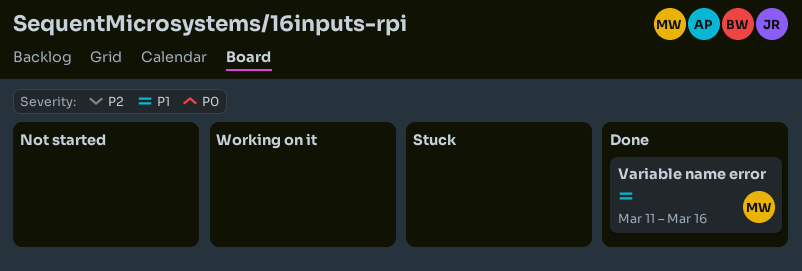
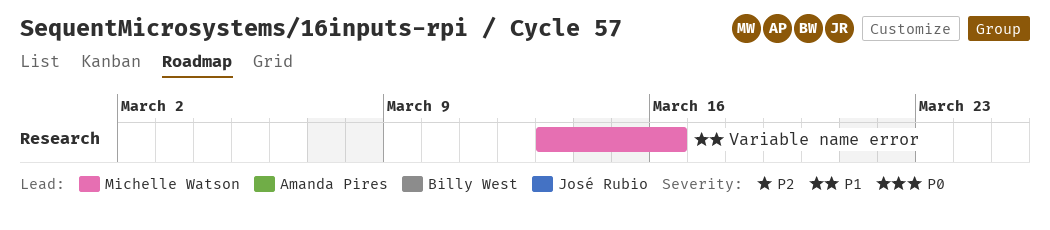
Variable name error, start: Mar 11 -> Mar 13

